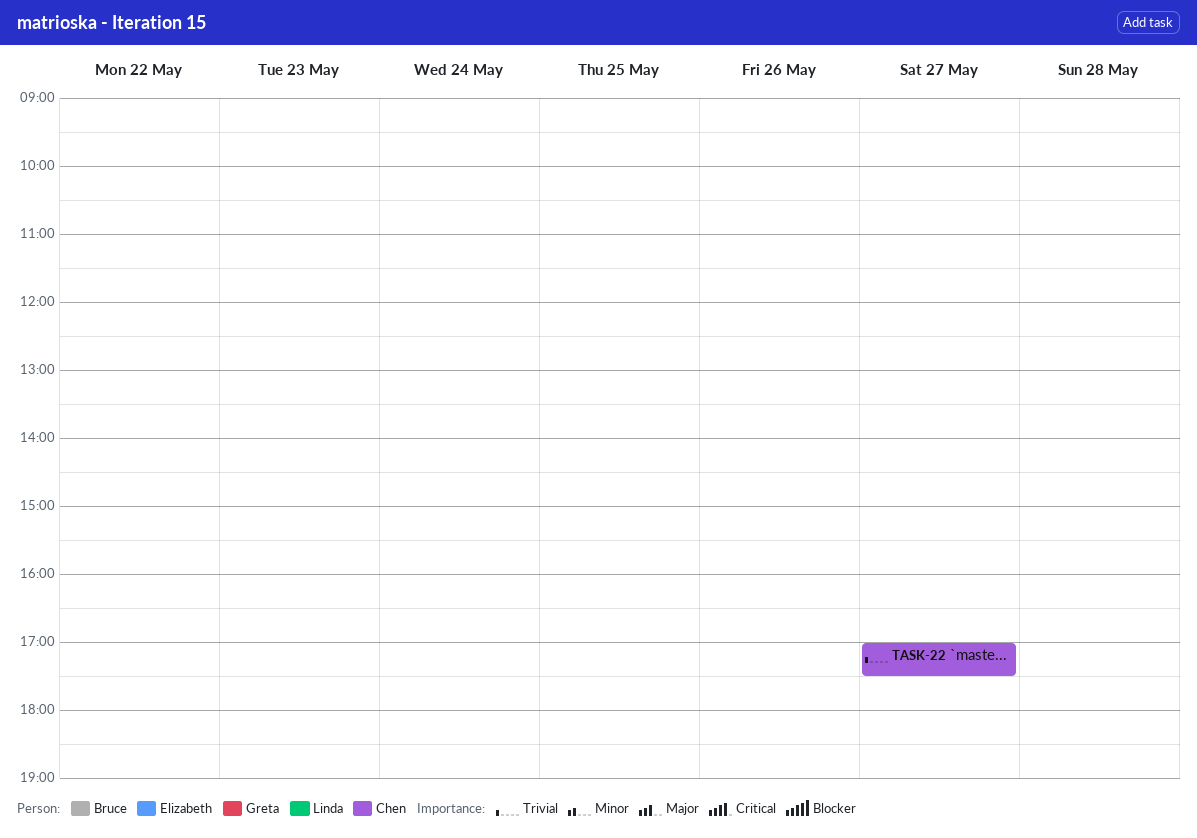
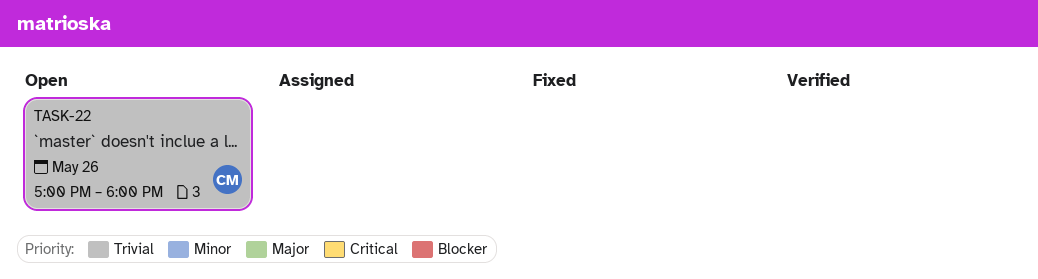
TASK-22, day: May 27 -> May 26
TASK-22, ends: 17:30 -> 18:00

